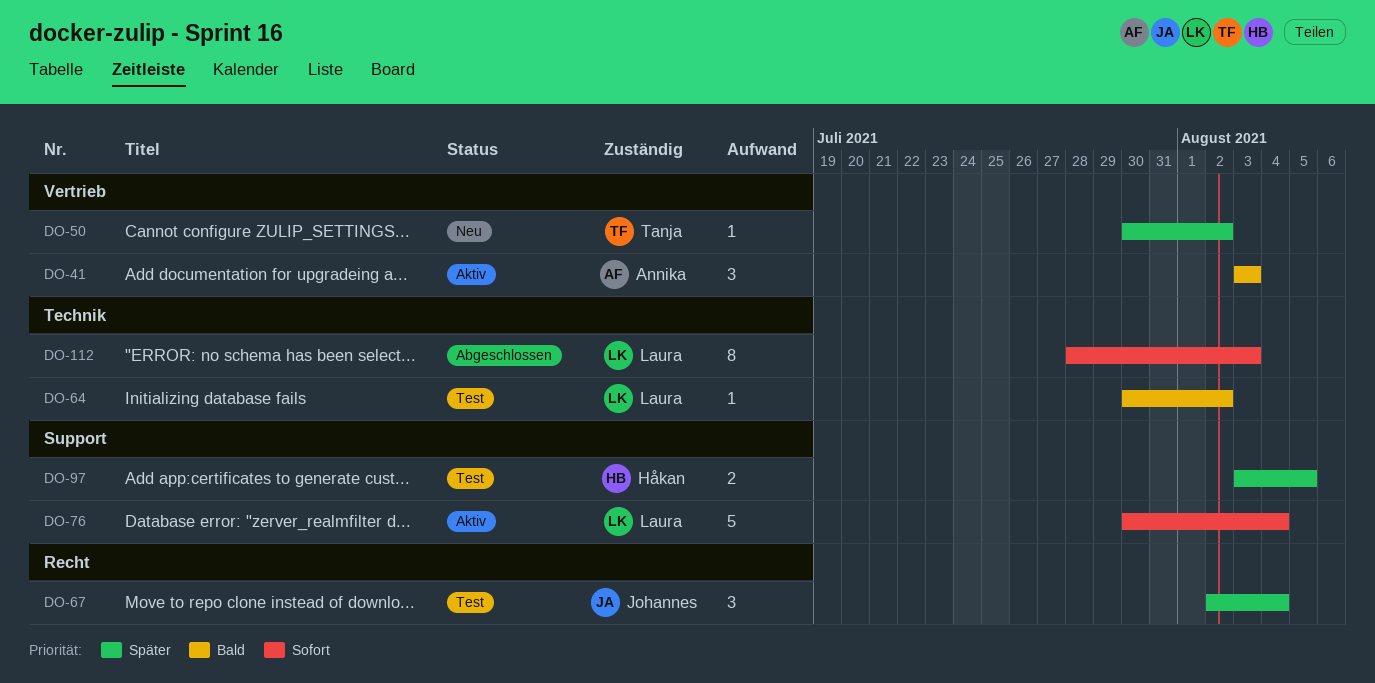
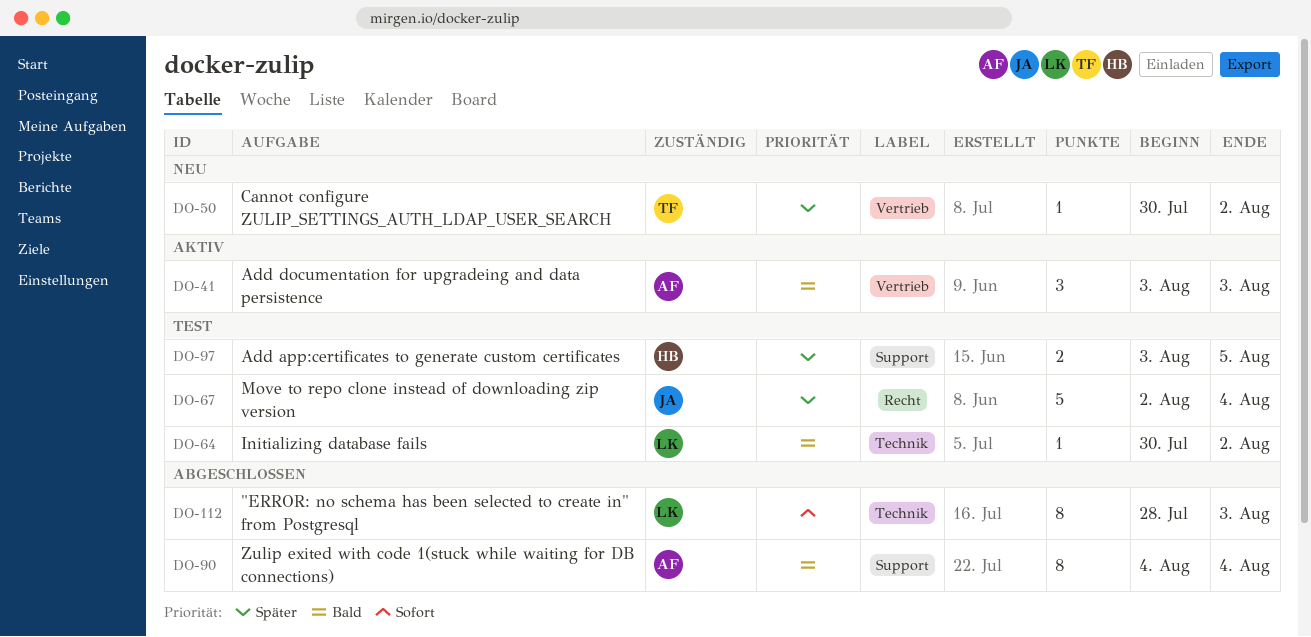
DO-67, estimate: 3 -> 5
DO-76: present -> none
DO-90: none -> present

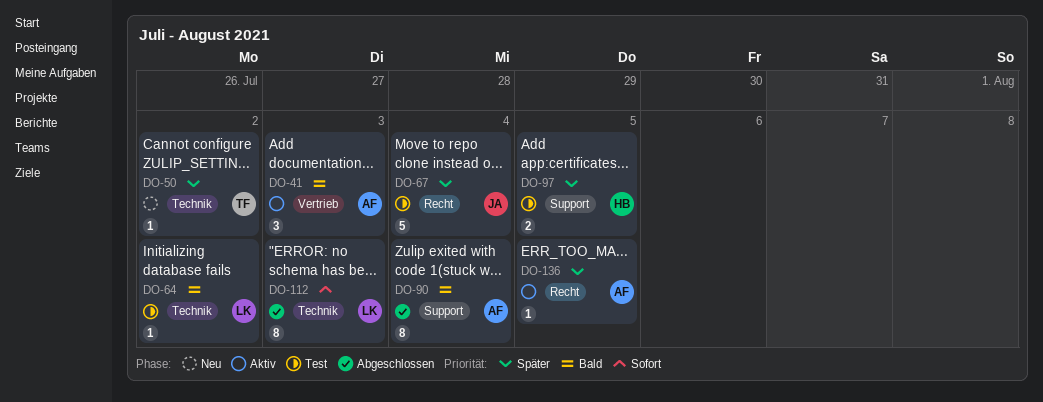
DO-50, label: Vertrieb -> Technik
DO-136: none -> present

